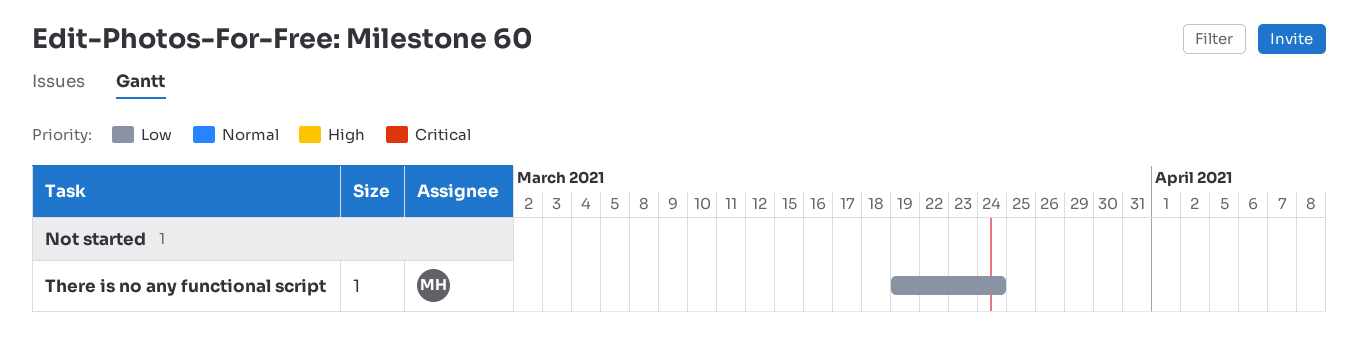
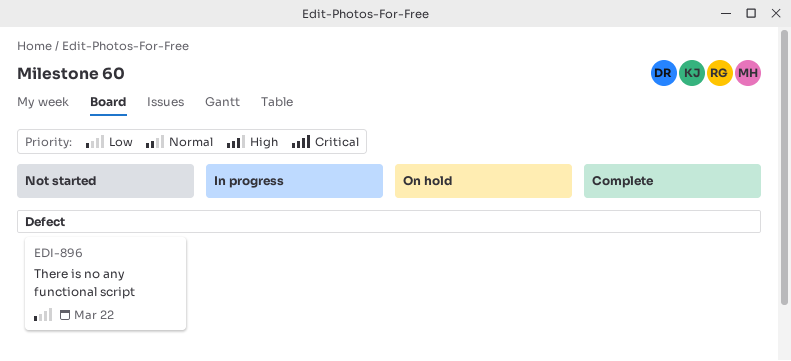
There is no any functional script, due: Mar 24 -> Mar 22

